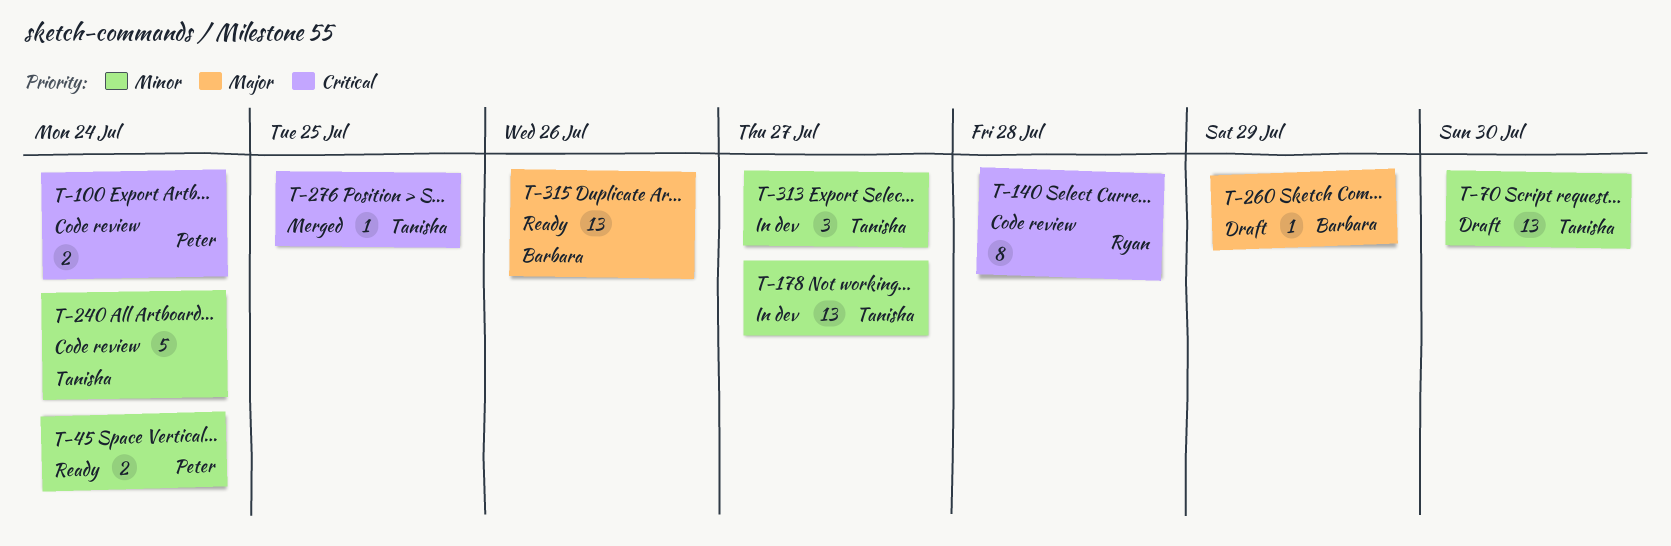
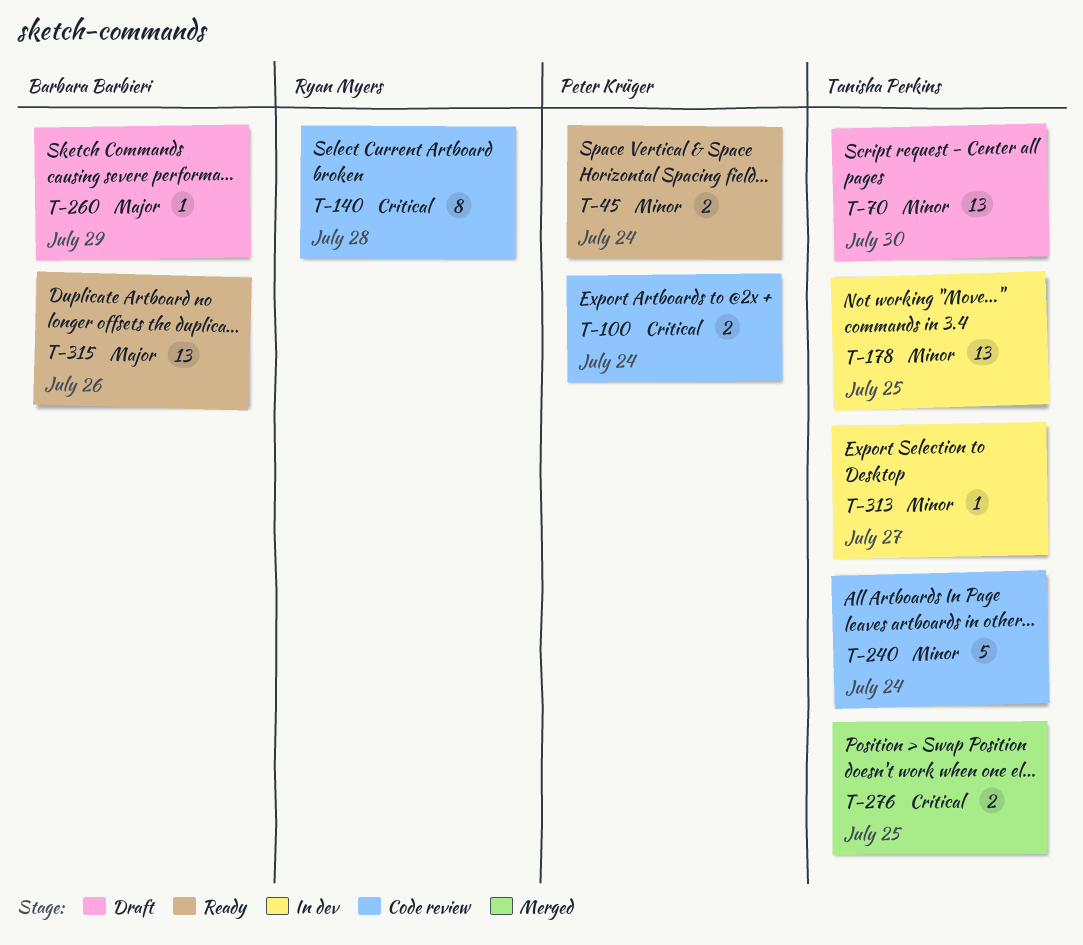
T-178, due: Jul 27 -> Jul 25
T-276, estimate: 1 -> 2
T-313, estimate: 3 -> 1

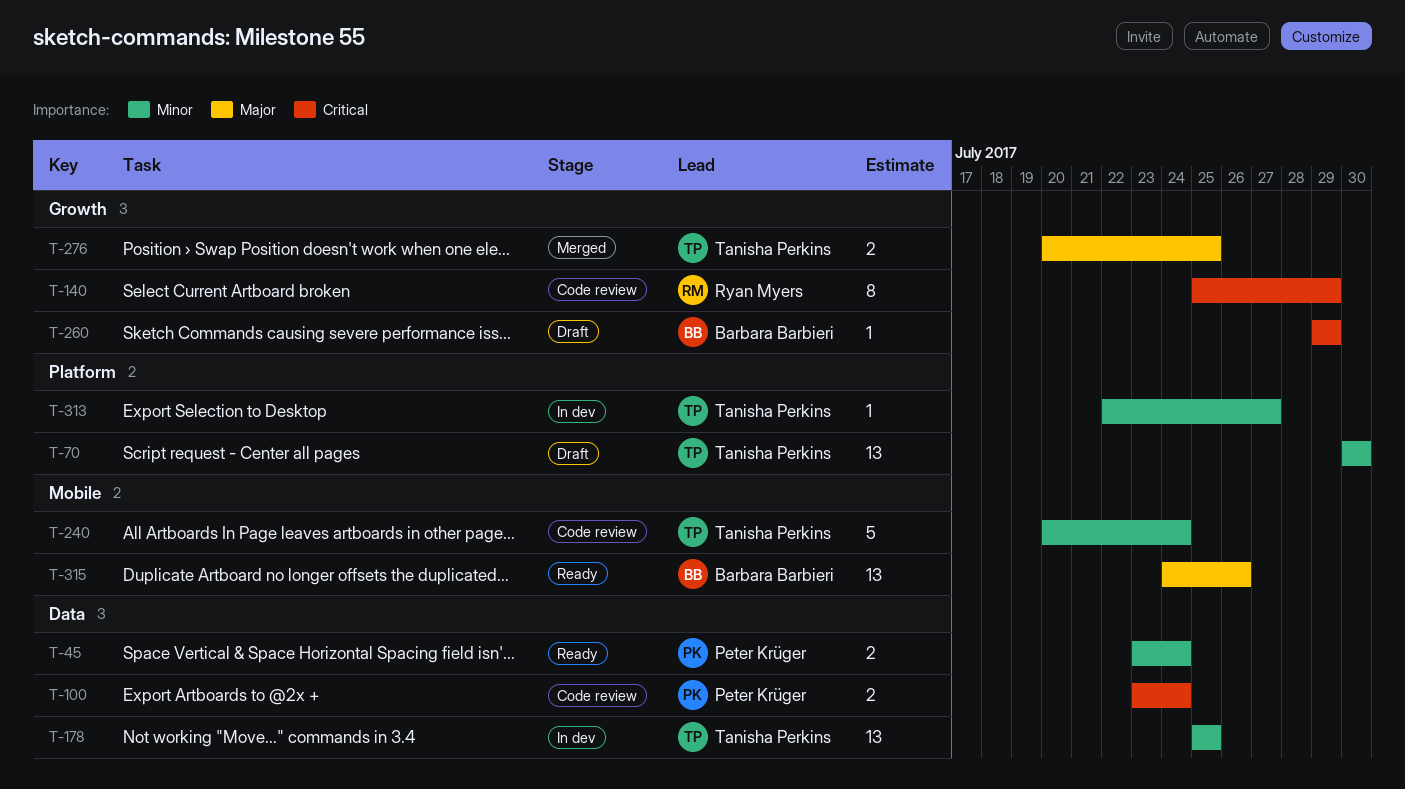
T-140, due: Jul 28 -> Jul 29
T-260, priority: Major -> Critical
T-276, priority: Critical -> Major

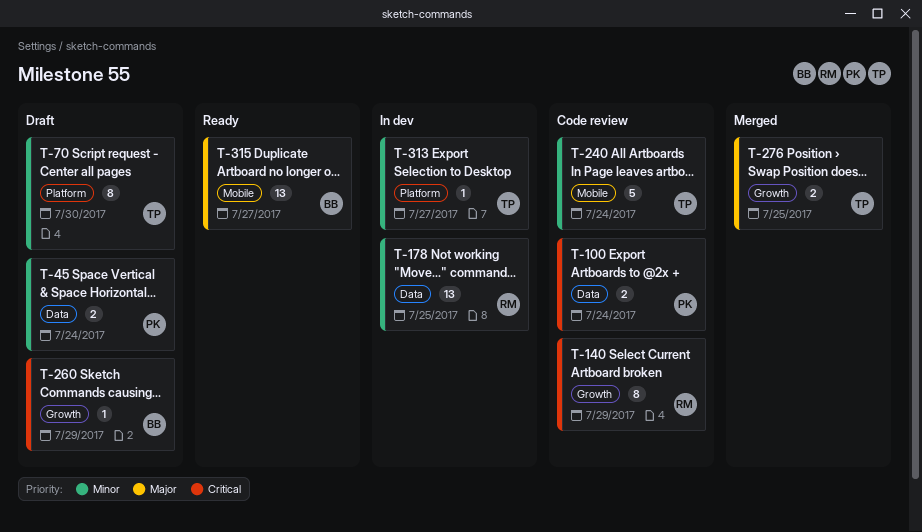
T-45, status: Ready -> Draft
T-70, estimate: 13 -> 8
T-178, owner: Tanisha Perkins -> Ryan Myers
T-315, due: Jul 26 -> Jul 27

